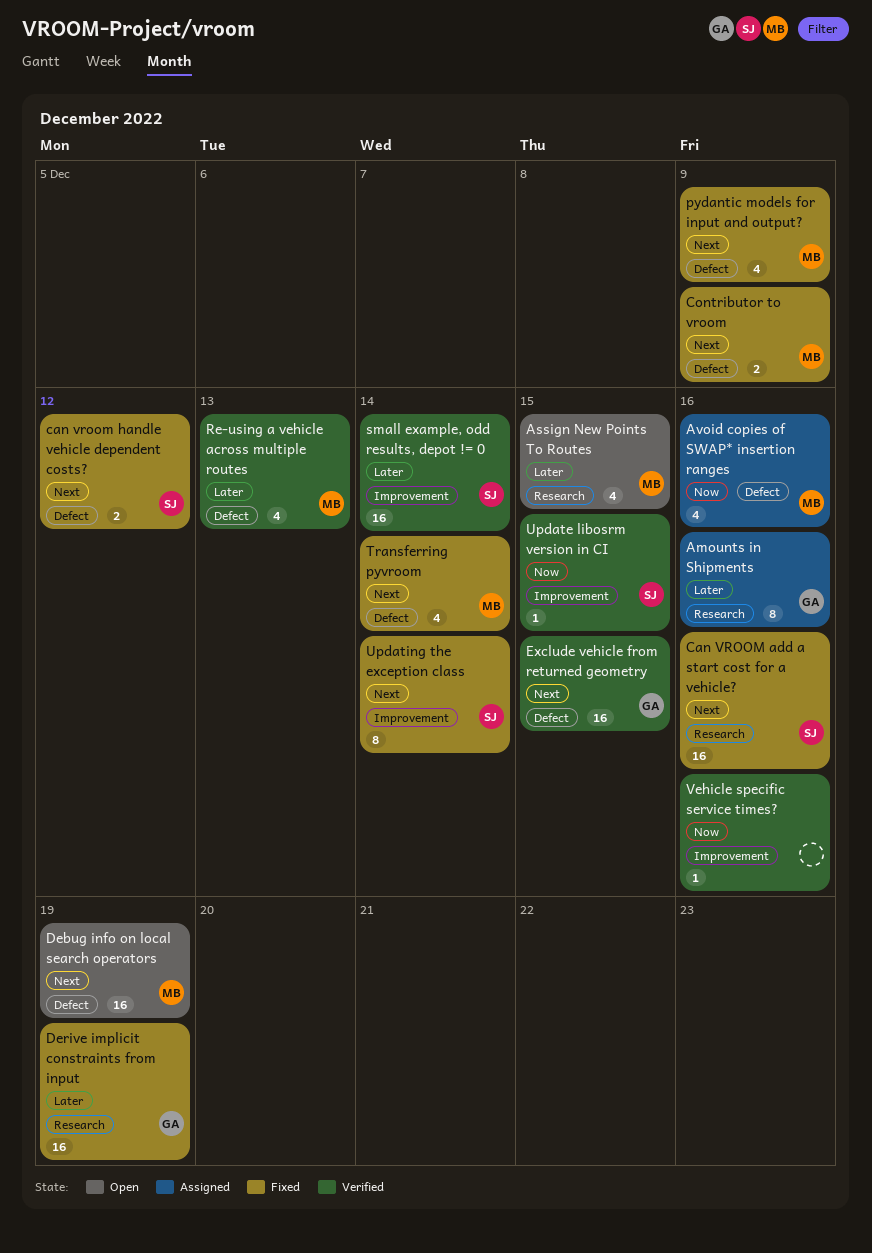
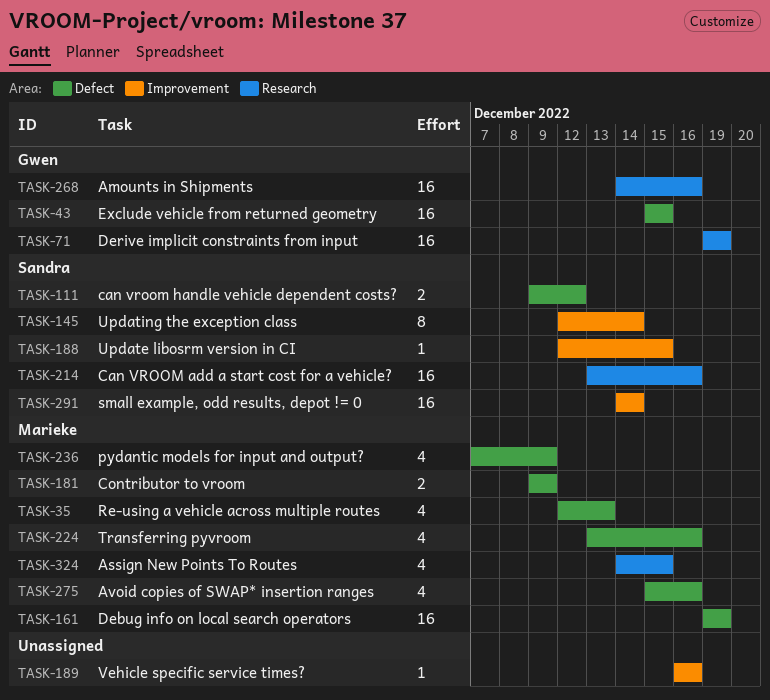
Amounts in Shipments, estimate: 8 -> 16
Transferring pyvroom, due: Dec 14 -> Dec 16

